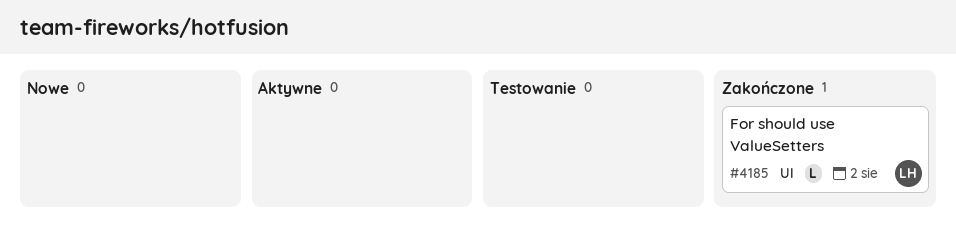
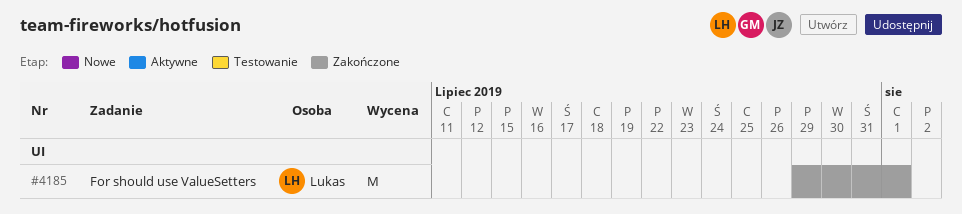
#4185, estimate: L -> M
#4185, due: Aug 2 -> Aug 1

